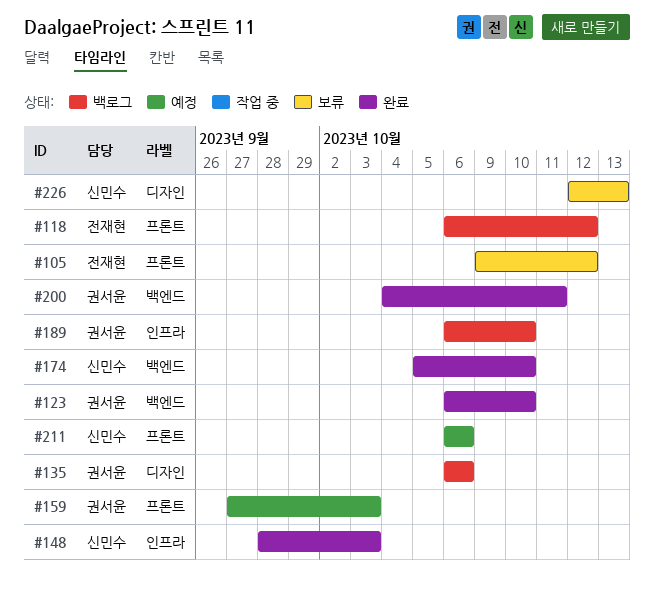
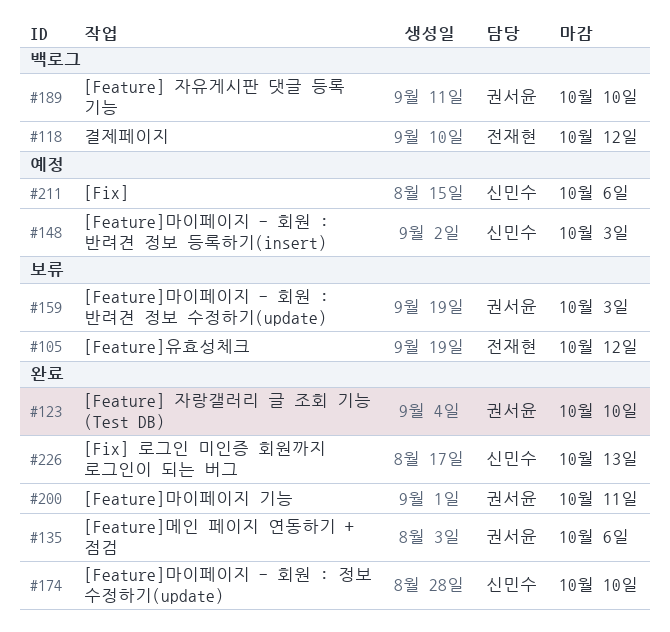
#135, status: 백로그 -> 완료
#148, status: 완료 -> 예정
#159, status: 예정 -> 보류
#226, status: 보류 -> 완료

